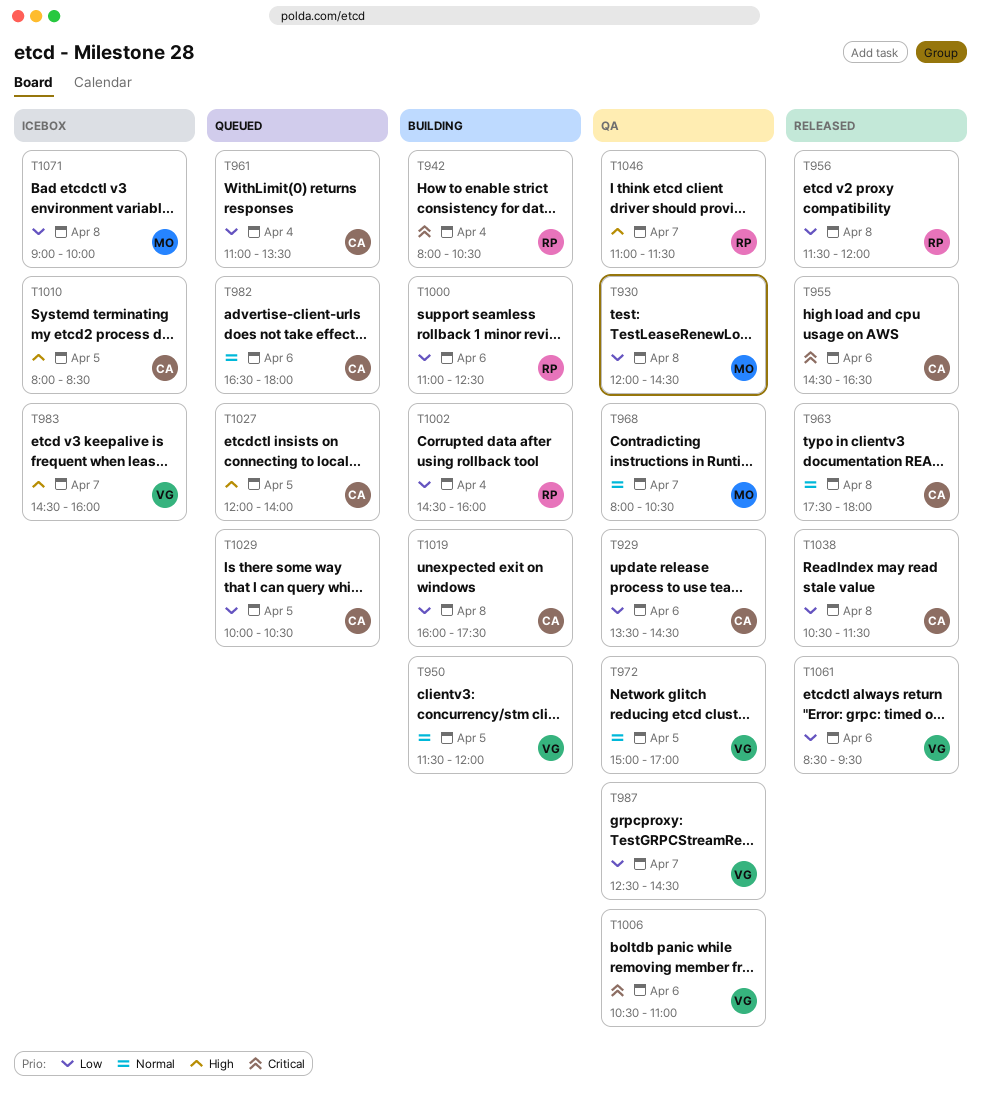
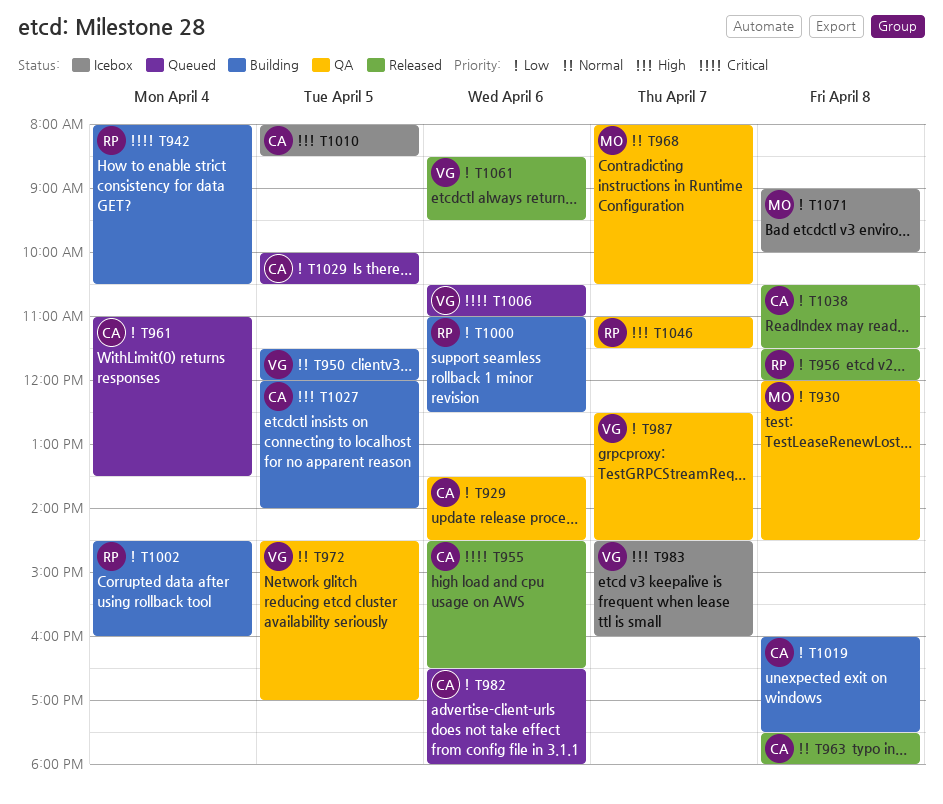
T972, begins: 15:00 -> 14:30
T982, priority: Normal -> Low
T1006, status: QA -> Queued
T1027, status: Queued -> Building

